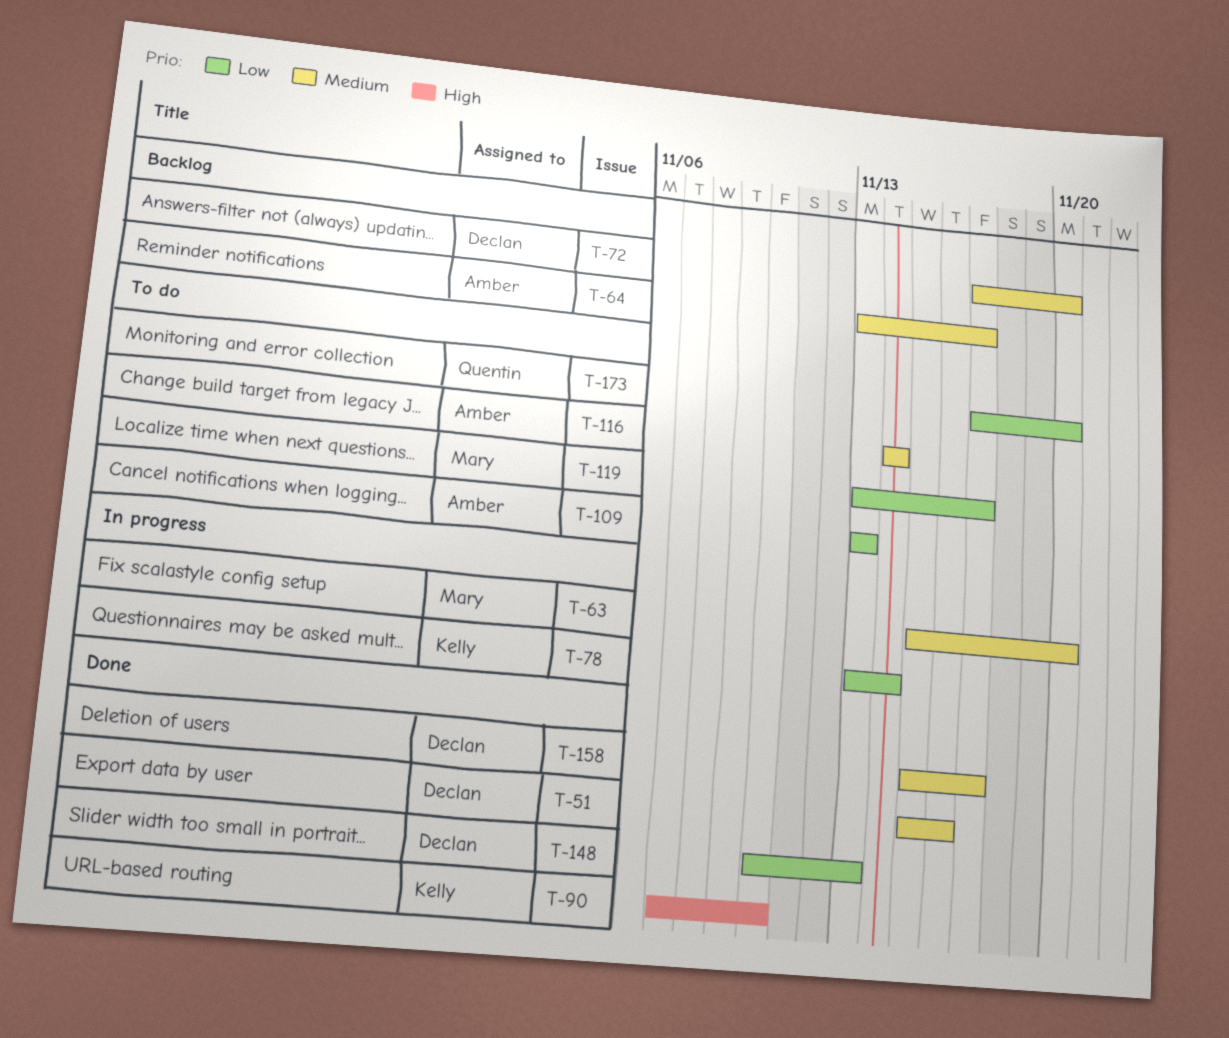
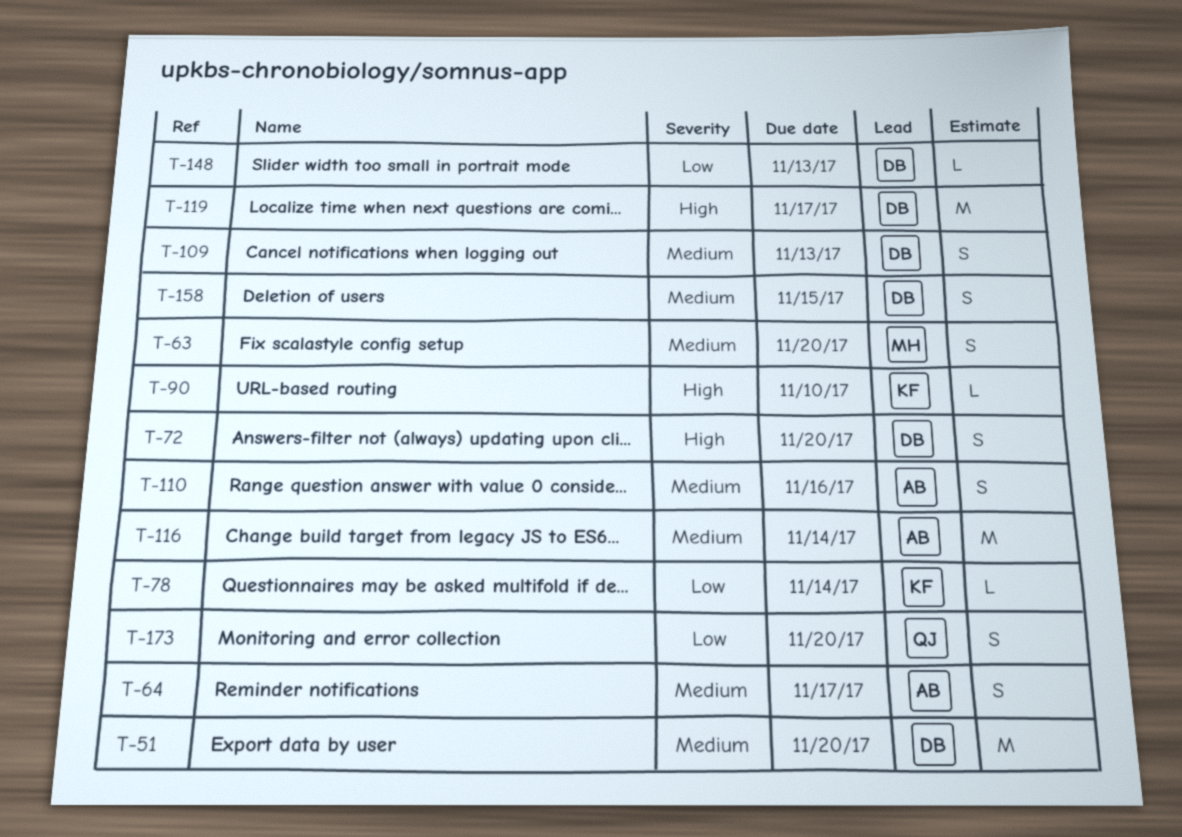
T-51, due: Nov 16 -> Nov 20
T-72, priority: Medium -> High
T-109, owner: Amber -> Declan
T-109, priority: Low -> Medium
T-110: none -> present
T-119, owner: Mary -> Declan
T-119, priority: Low -> High
T-158, due: Nov 17 -> Nov 15

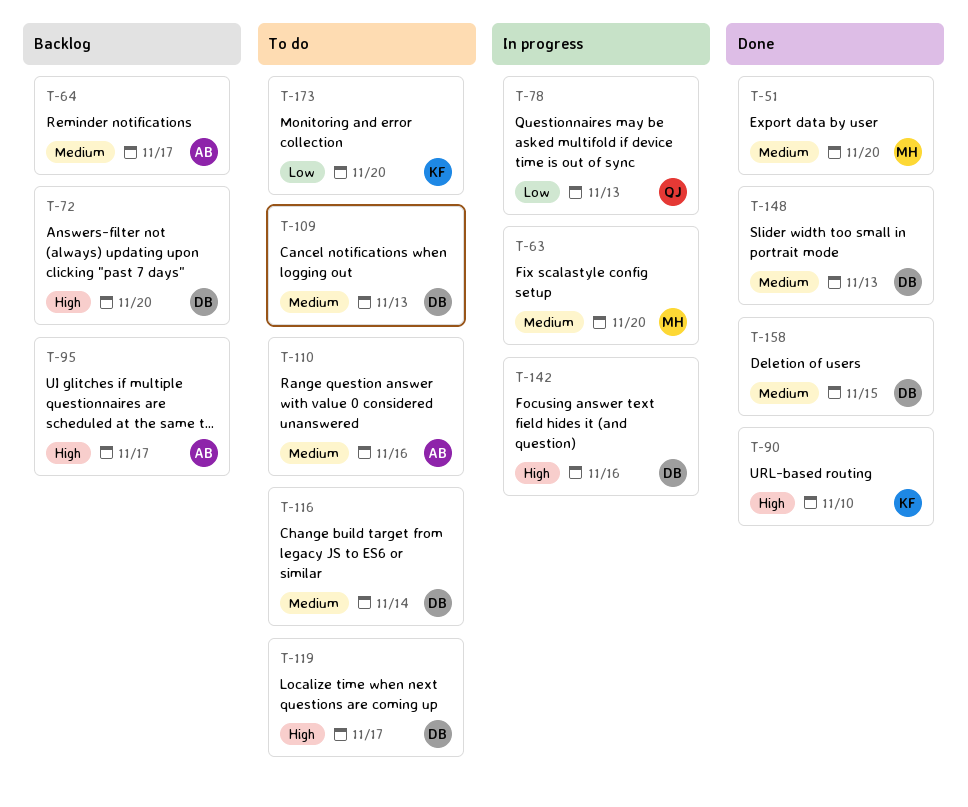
T-51, owner: DB -> MH
T-78, owner: KF -> QJ
T-78, due: Nov 14 -> Nov 13
T-95: none -> present
T-116, owner: AB -> DB
T-142: none -> present
T-148, priority: Low -> Medium
T-173, owner: QJ -> KF

